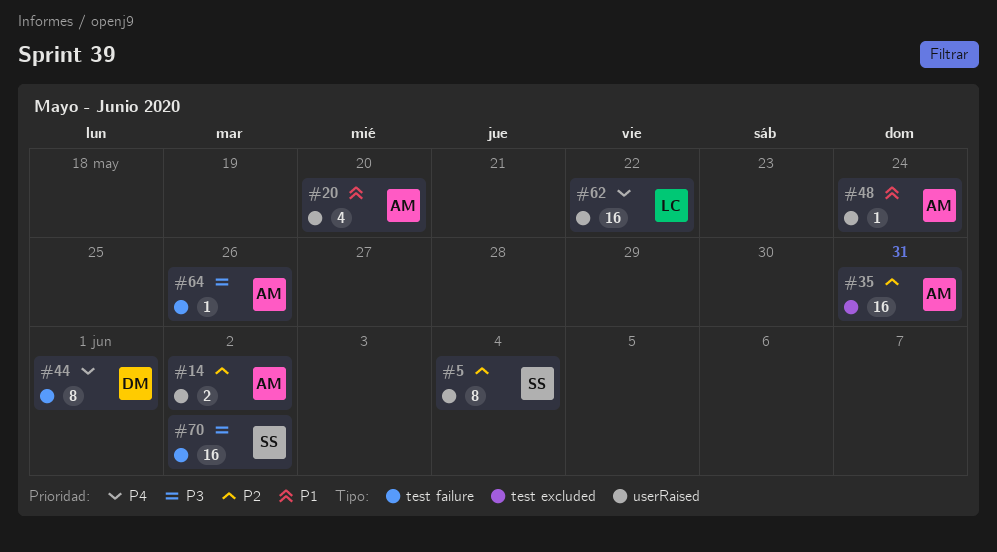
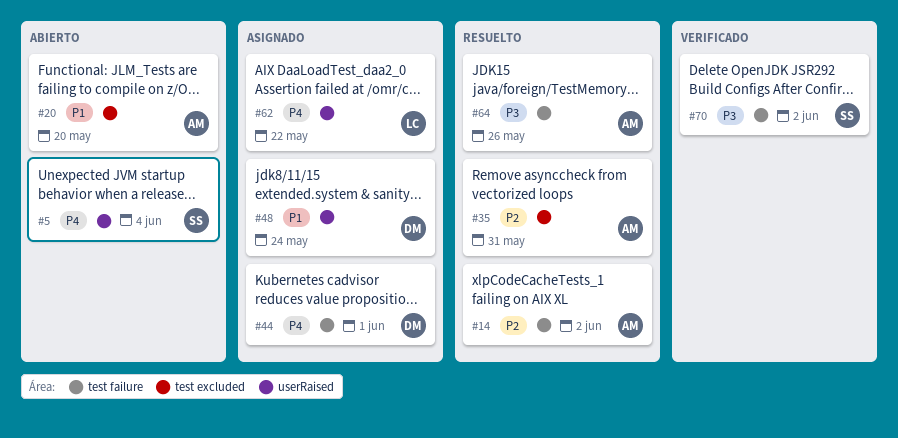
#5, priority: P2 -> P4
#14, label: userRaised -> test failure
#20, label: userRaised -> test excluded
#48, owner: AM -> DM

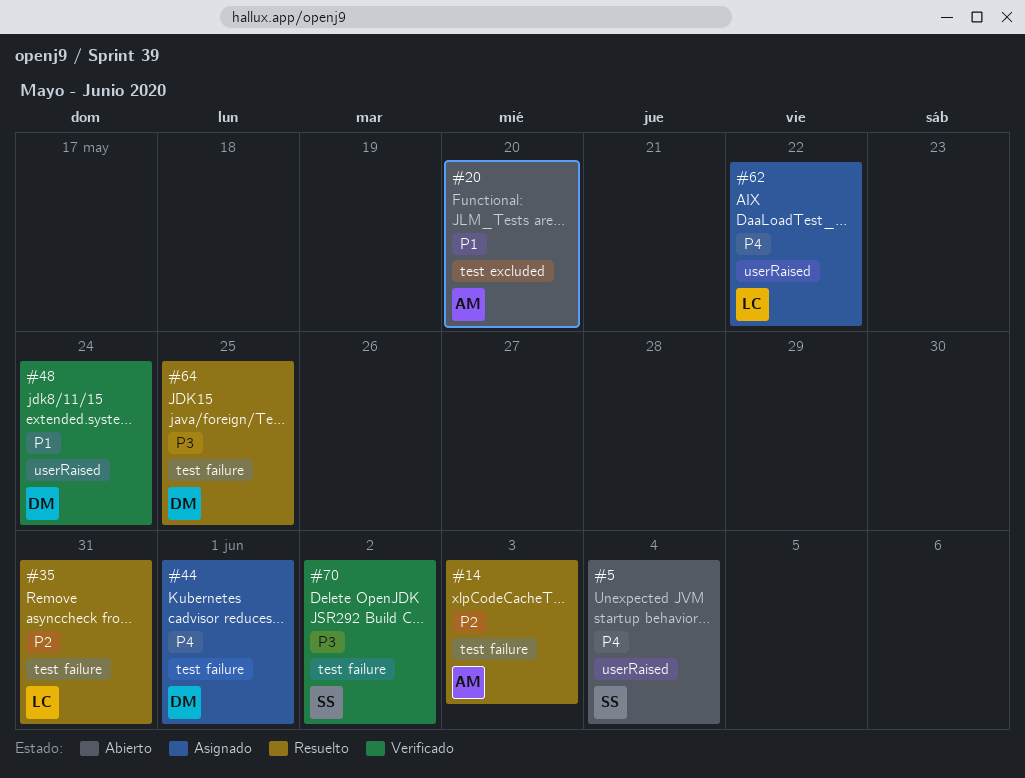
#14, due: Jun 2 -> Jun 3
#35, owner: AM -> LC
#35, label: test excluded -> test failure
#48, status: Asignado -> Verificado
#64, owner: AM -> DM
#64, due: May 26 -> May 25

